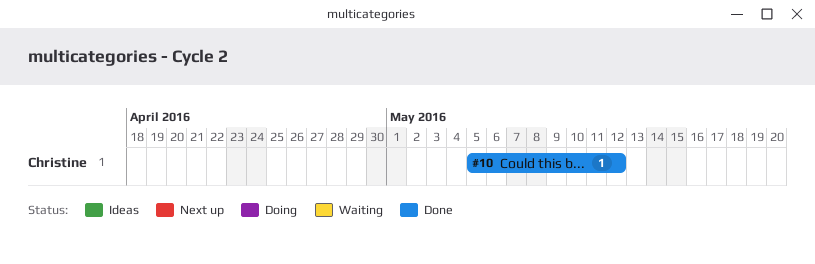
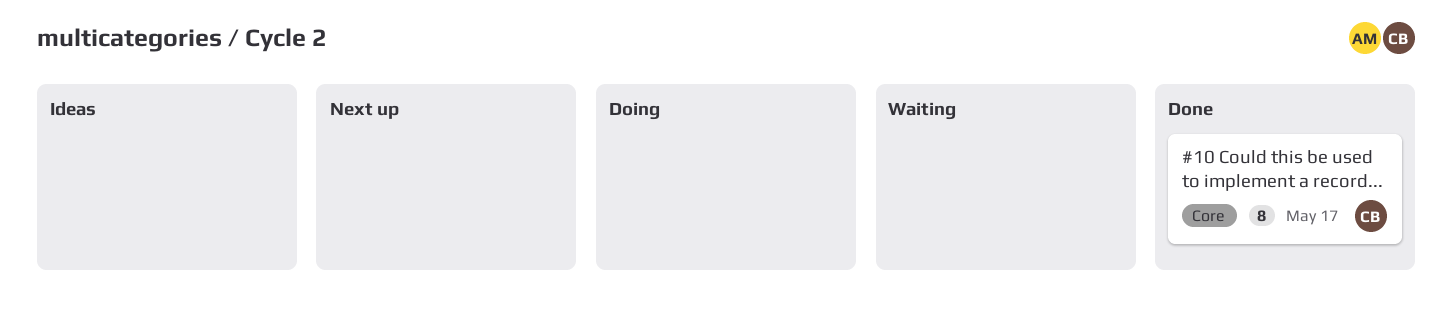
#10, estimate: 1 -> 8
#10, due: May 12 -> May 17

